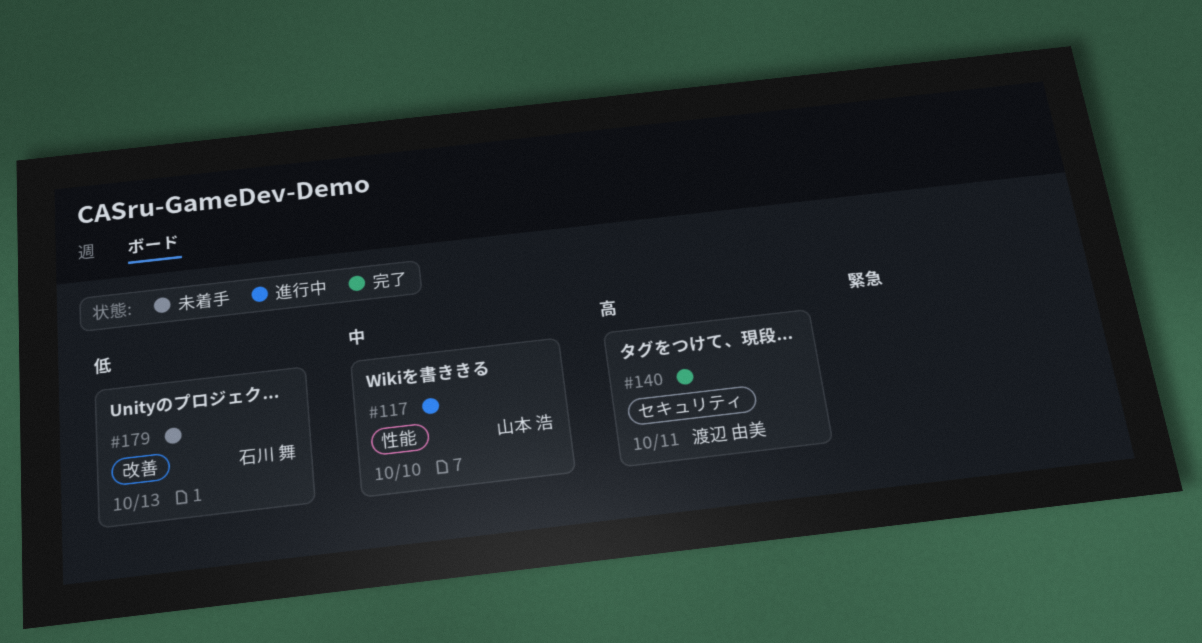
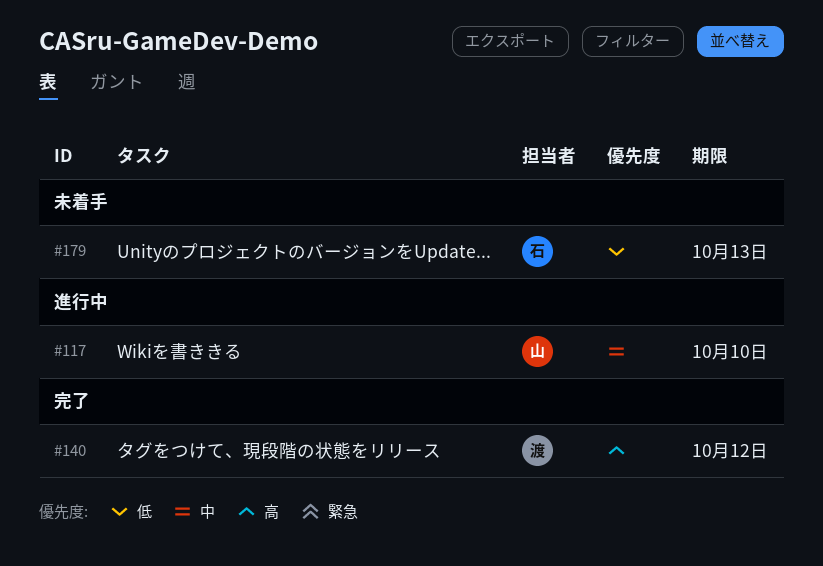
#140, due: Oct 11 -> Oct 12

